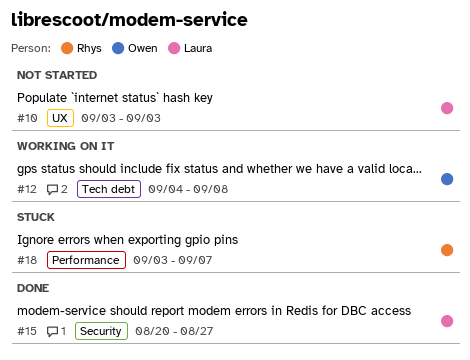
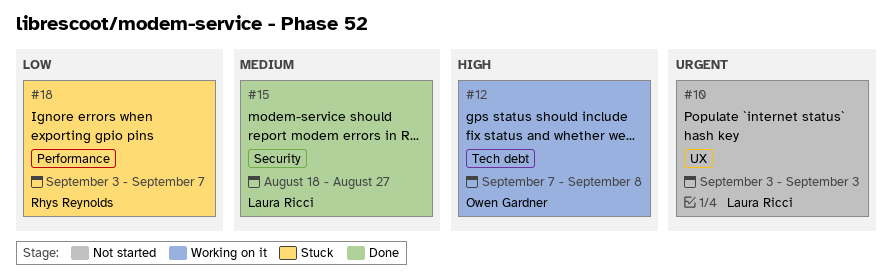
#12, start: Sep 4 -> Sep 7
#15, start: Aug 20 -> Aug 18

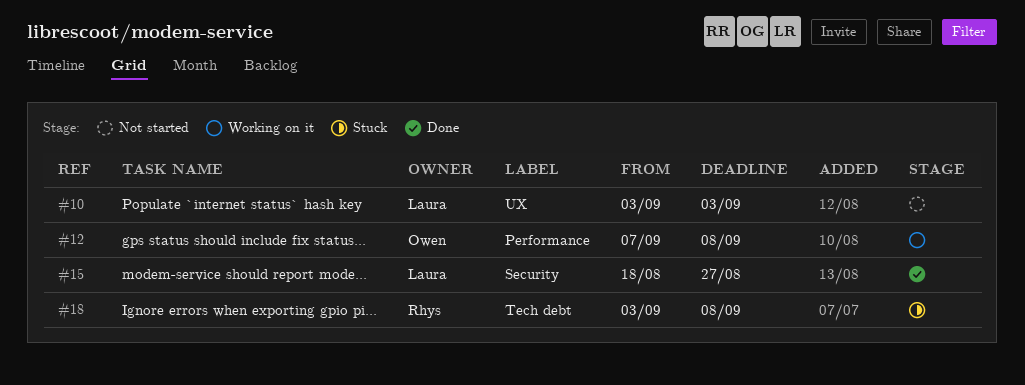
#12, label: Tech debt -> Performance
#18, label: Performance -> Tech debt
#18, due: Sep 7 -> Sep 8

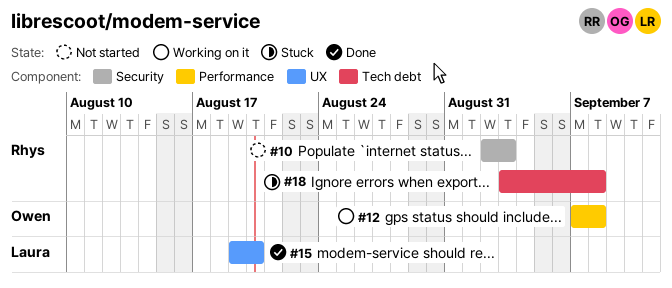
#10, owner: Laura -> Rhys
#10, label: UX -> Security
#10, start: Sep 3 -> Sep 2
#15, label: Security -> UX
#15, start: Aug 18 -> Aug 19
#15, due: Aug 27 -> Aug 20

